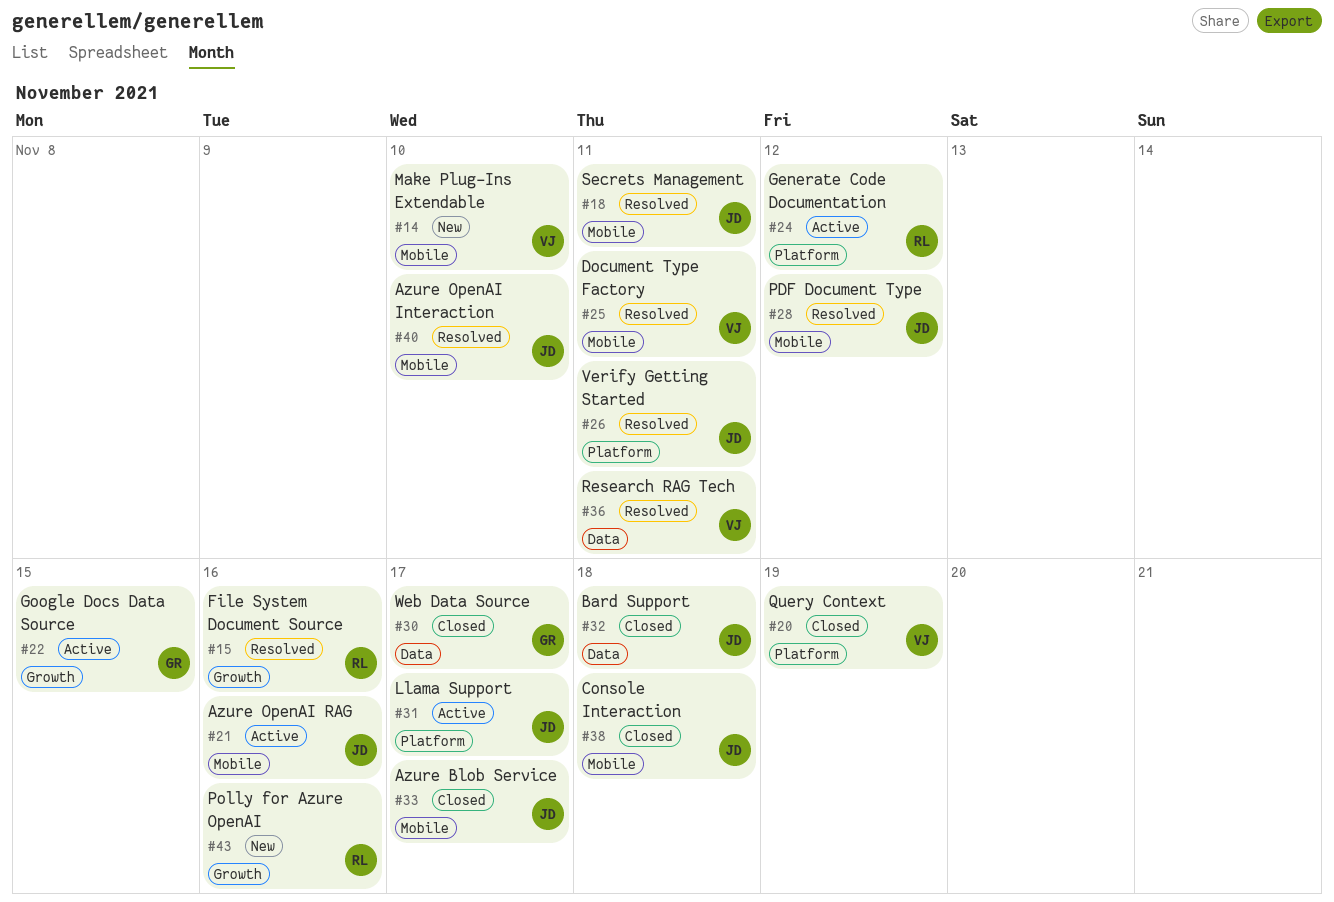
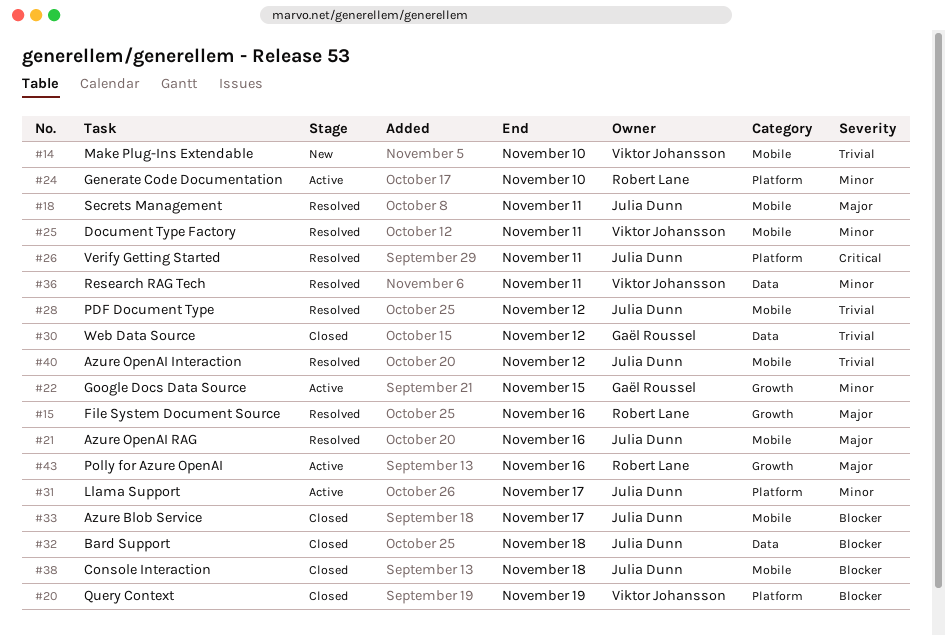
#21, status: Active -> Resolved
#24, due: Nov 12 -> Nov 10
#30, due: Nov 17 -> Nov 12
#40, due: Nov 10 -> Nov 12
#43, status: New -> Active

